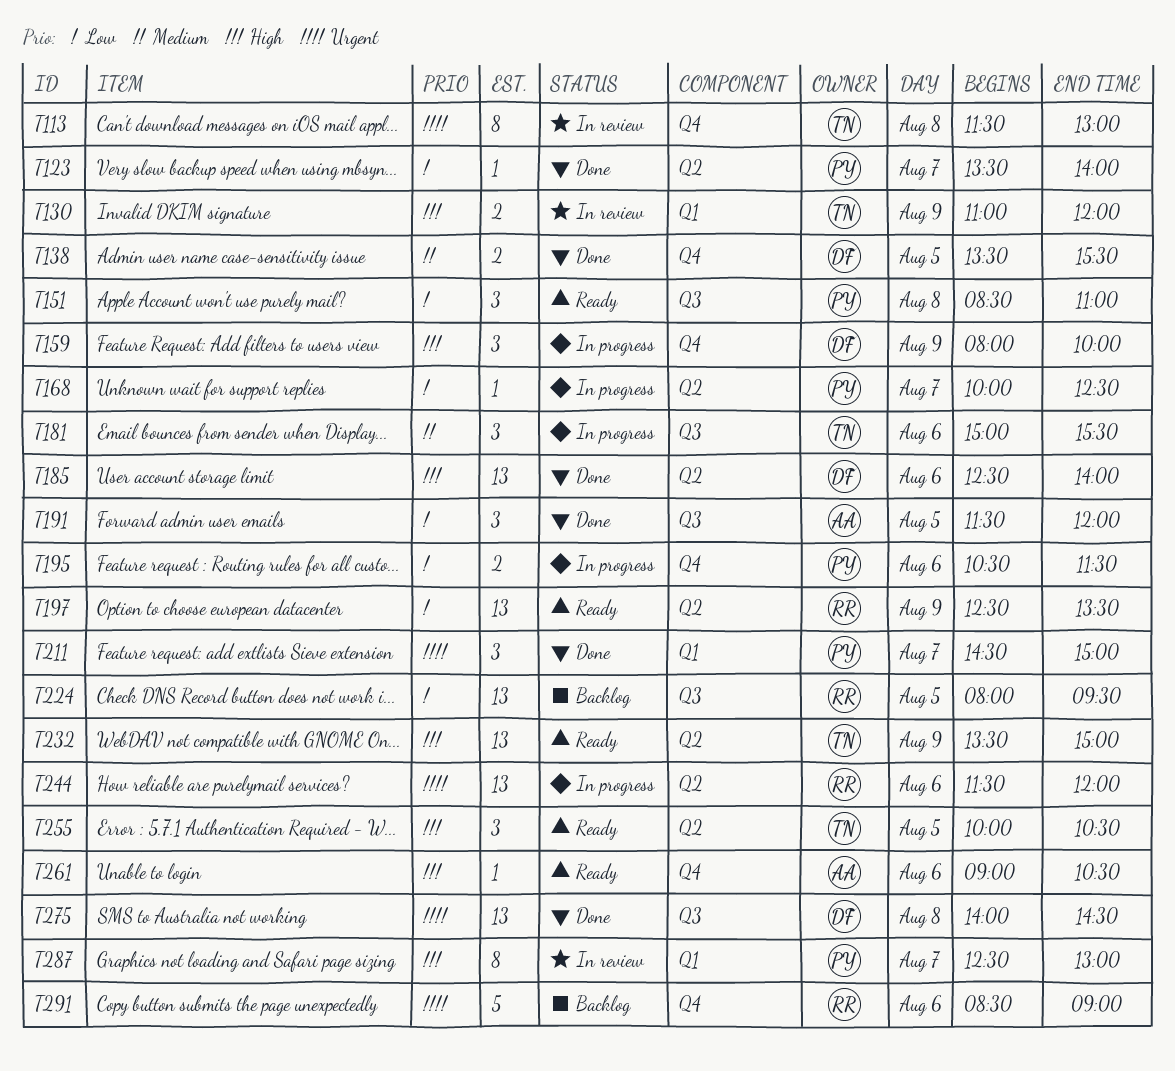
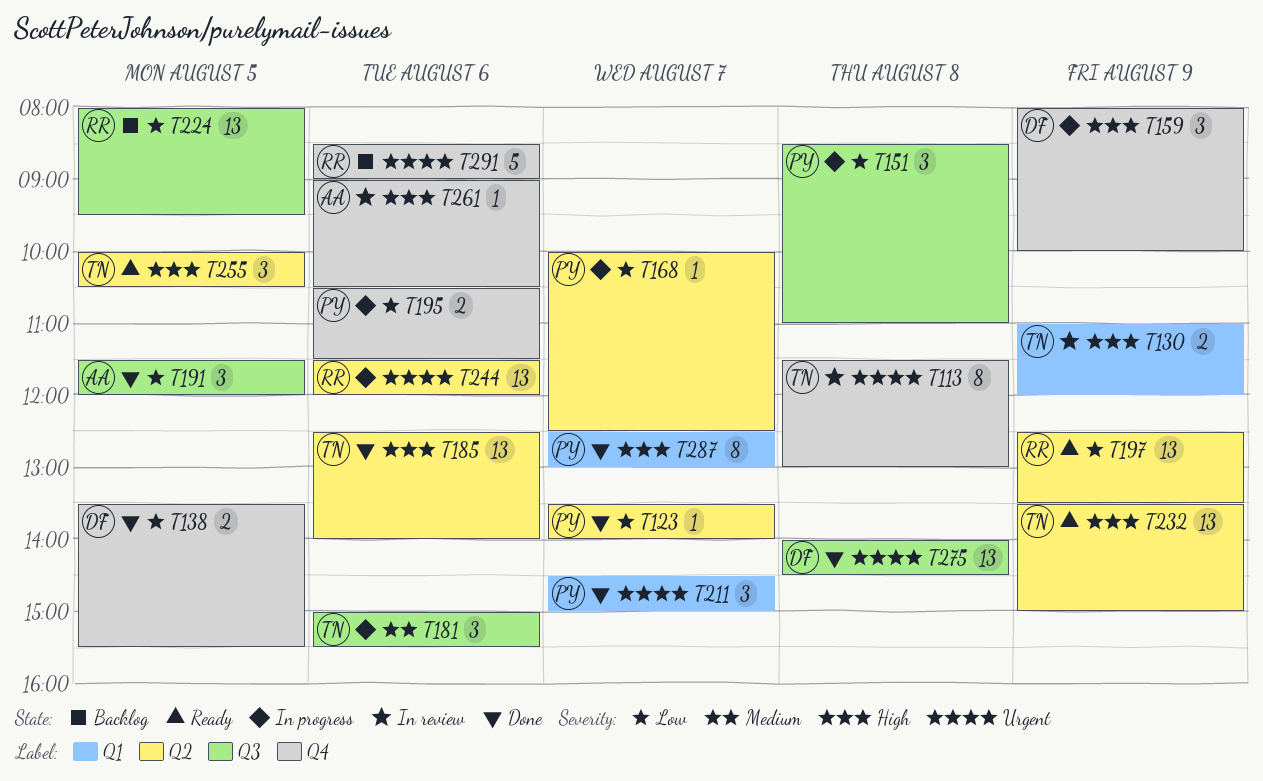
T138, priority: Medium -> Low
T151, status: Ready -> In progress
T185, owner: DF -> TN
T261, status: Ready -> In review
T287, status: In review -> Done

